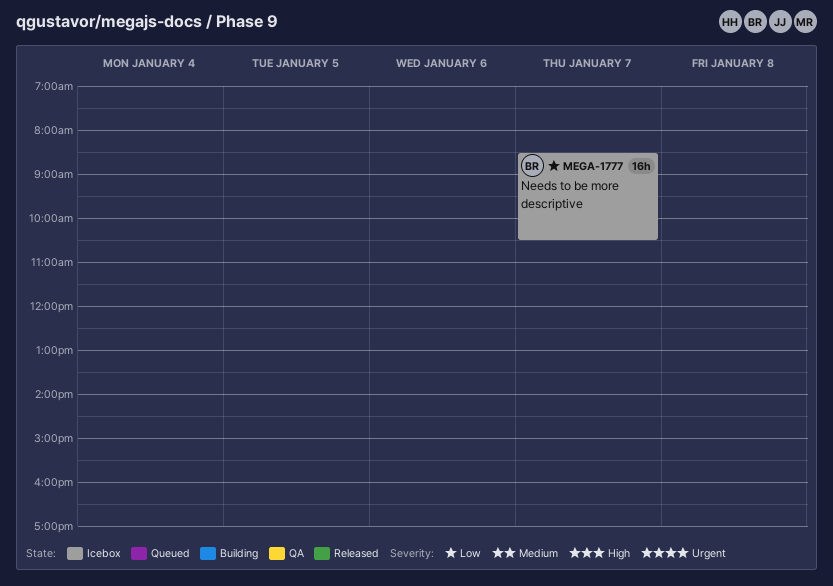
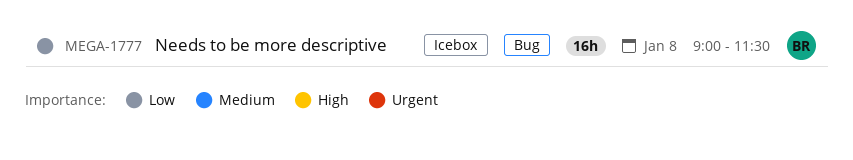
MEGA-1777, day: Jan 7 -> Jan 8
MEGA-1777, begins: 08:30 -> 09:00
MEGA-1777, ends: 10:30 -> 11:30

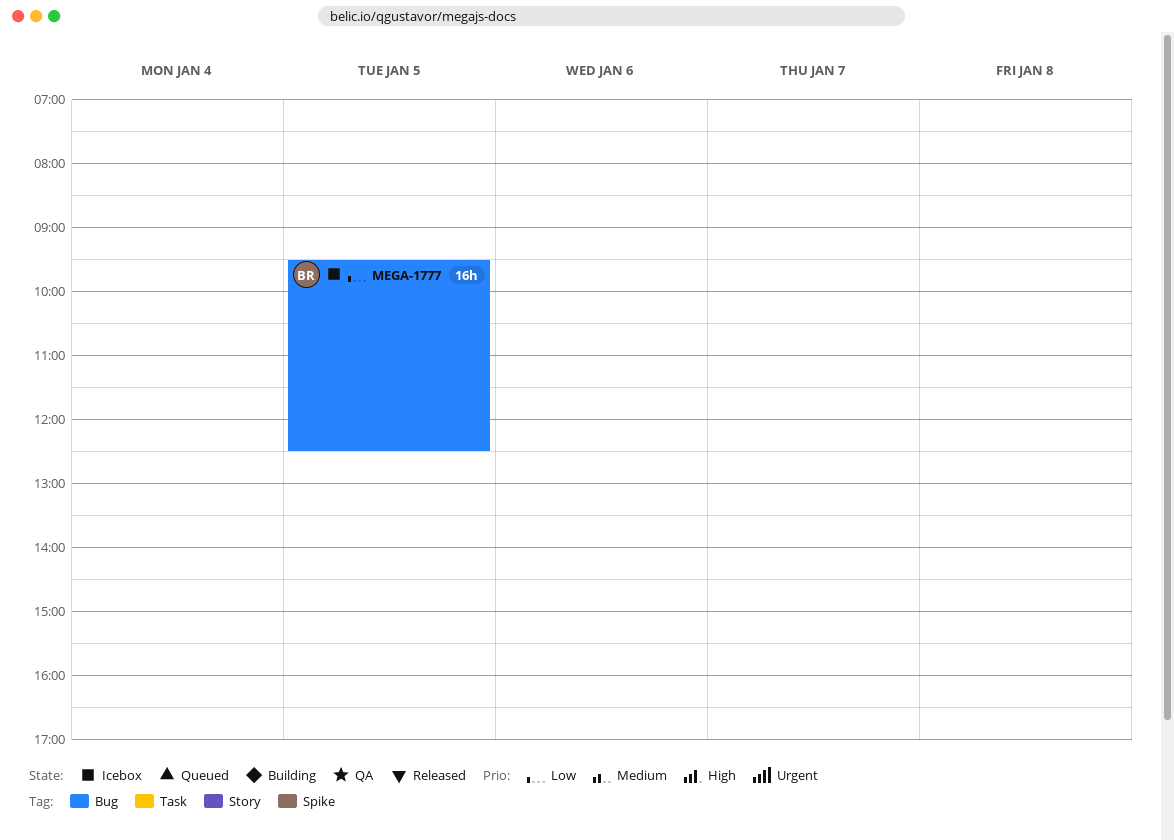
MEGA-1777, day: Jan 8 -> Jan 5
MEGA-1777, begins: 09:00 -> 09:30
MEGA-1777, ends: 11:30 -> 12:30

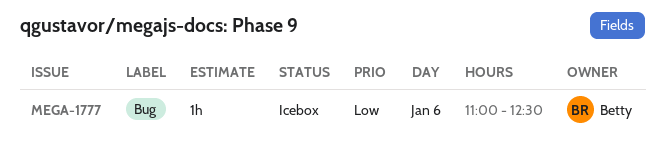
MEGA-1777, estimate: 16h -> 1h
MEGA-1777, day: Jan 5 -> Jan 6
MEGA-1777, begins: 09:30 -> 11:00

